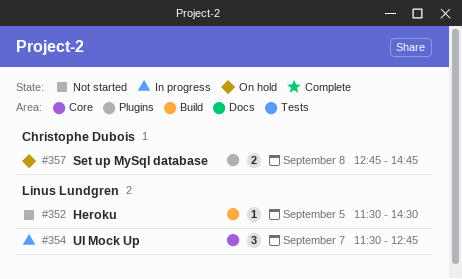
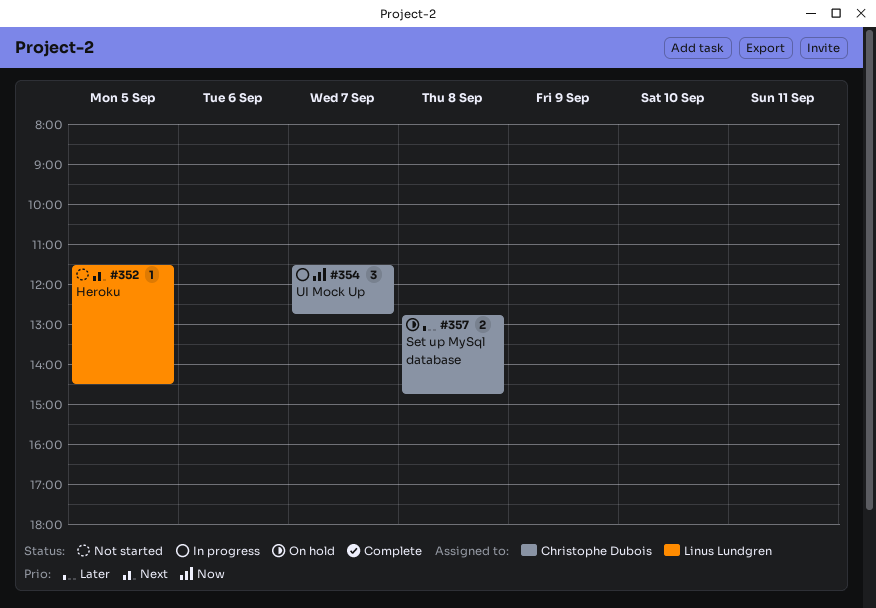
#354, owner: Linus Lundgren -> Christophe Dubois

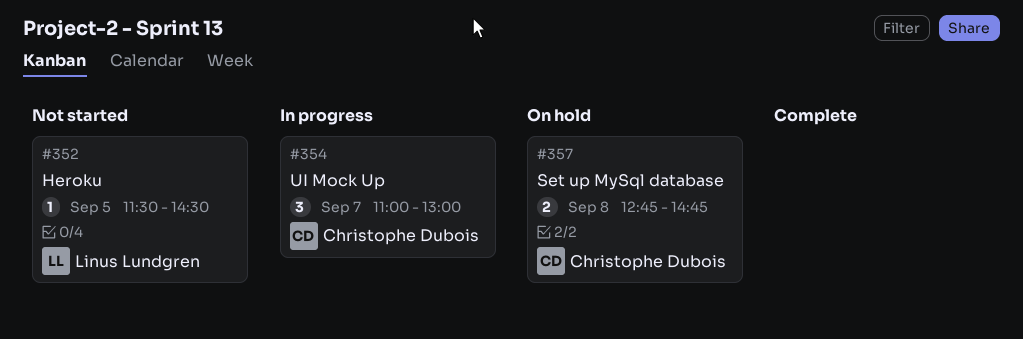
#354, begins: 11:30 -> 11:00
#354, ends: 12:45 -> 13:00

